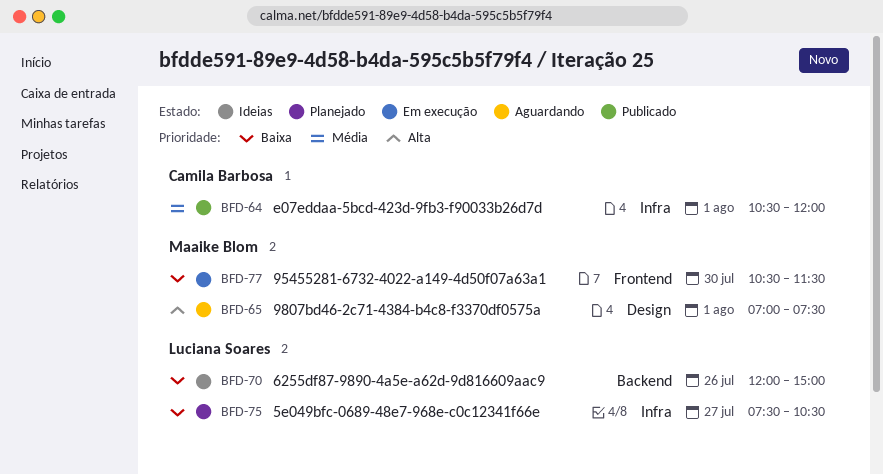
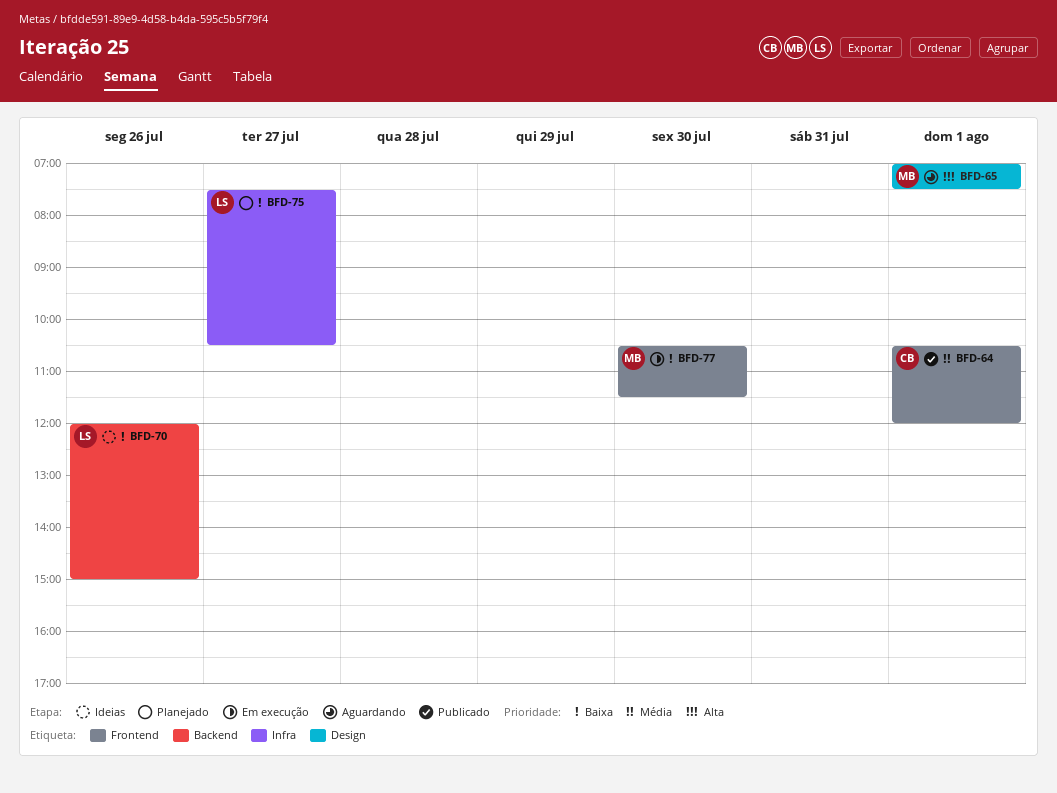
BFD-64, label: Infra -> Frontend

